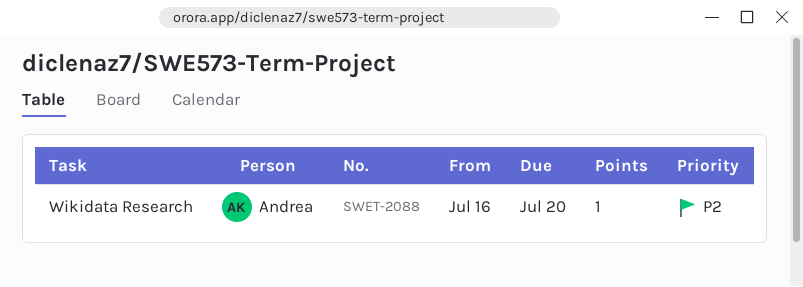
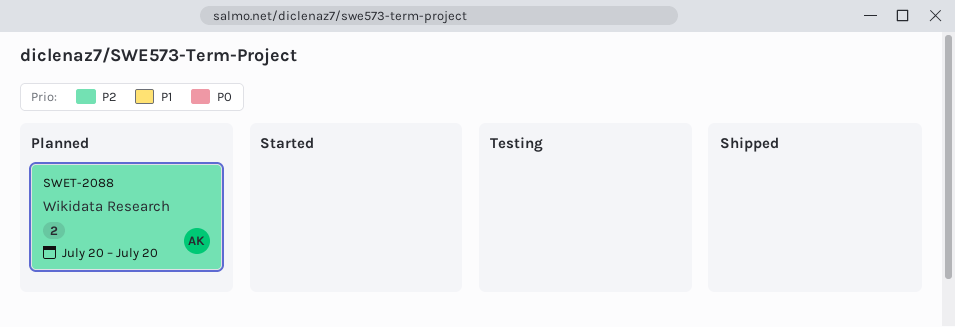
SWET-2088, estimate: 1 -> 2
SWET-2088, start: Jul 16 -> Jul 20

